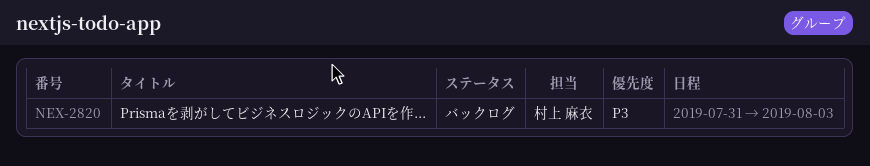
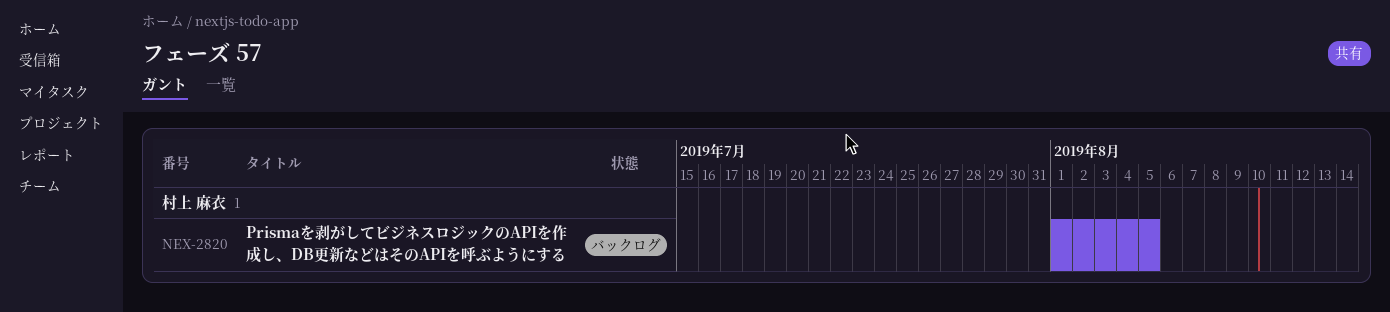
NEX-2820, start: Jul 31 -> Aug 1
NEX-2820, due: Aug 3 -> Aug 5

